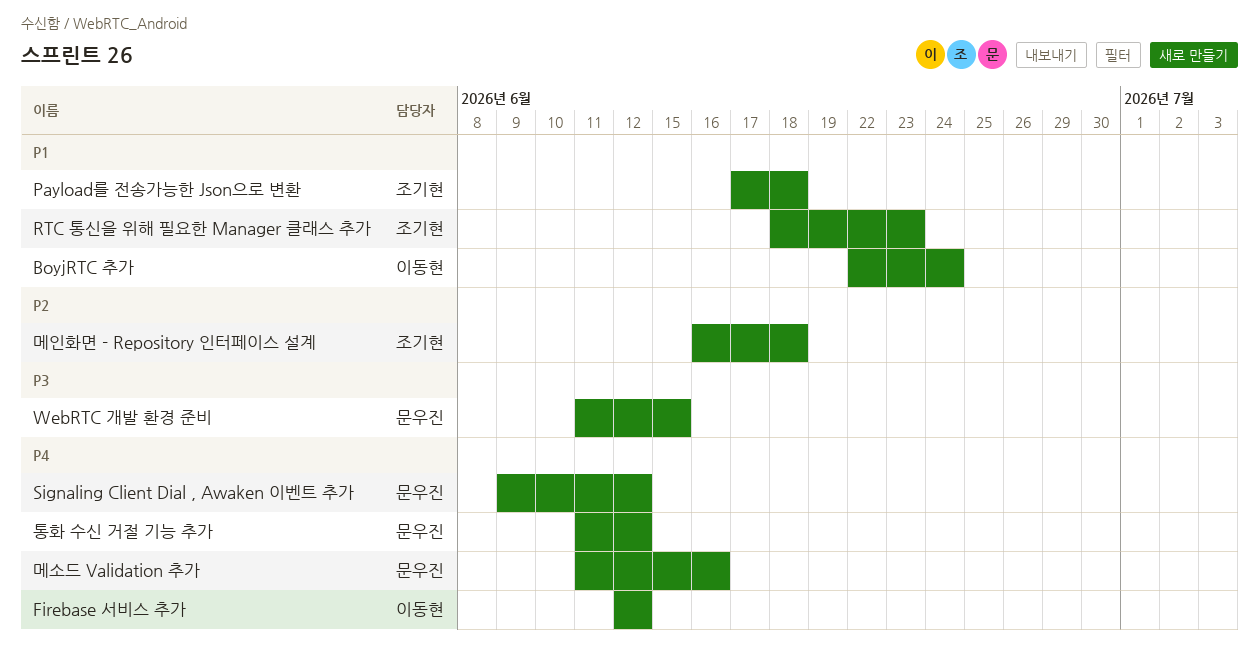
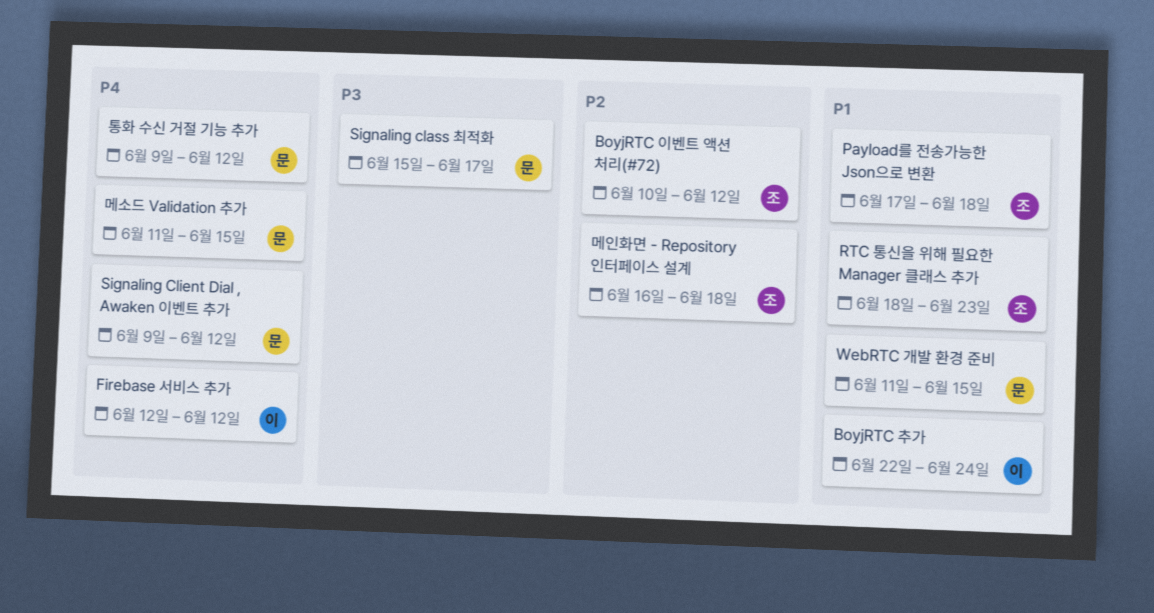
BoyjRTC 이벤트 액션 처리(#72): none -> present
Signaling class 최적화: none -> present
WebRTC 개발 환경 준비, priority: P3 -> P1
메소드 Validation 추가, due: Jun 16 -> Jun 15
통화 수신 거절 기능 추가, start: Jun 11 -> Jun 9

